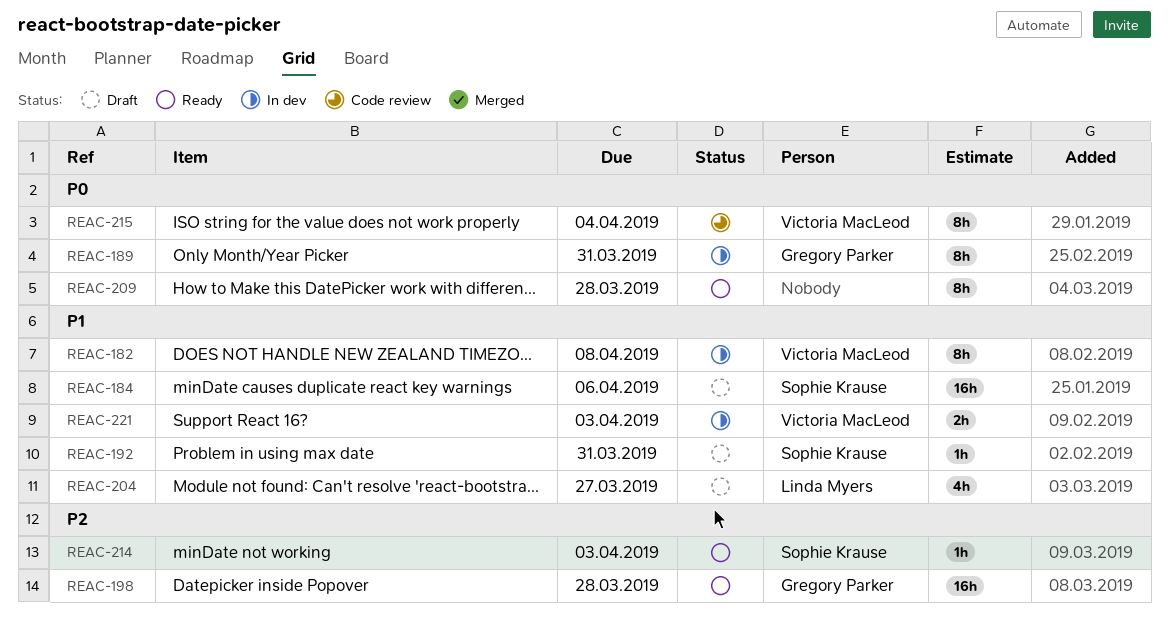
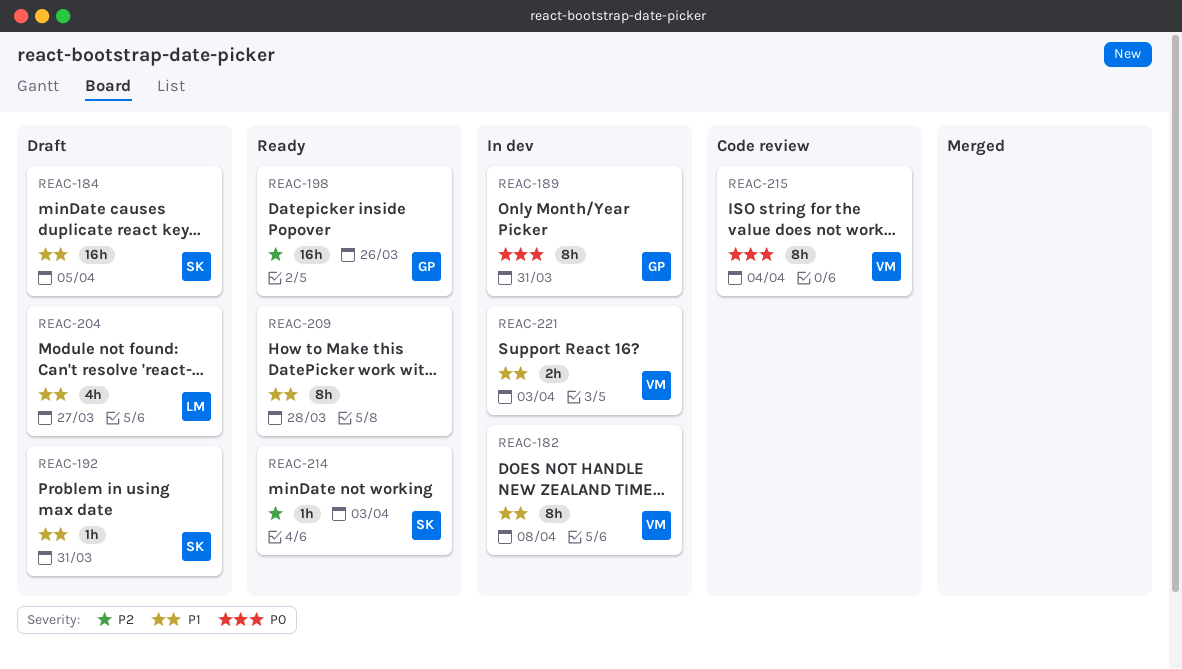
REAC-184, due: Apr 6 -> Apr 5
REAC-198, due: Mar 28 -> Mar 26
REAC-209, priority: P0 -> P1

